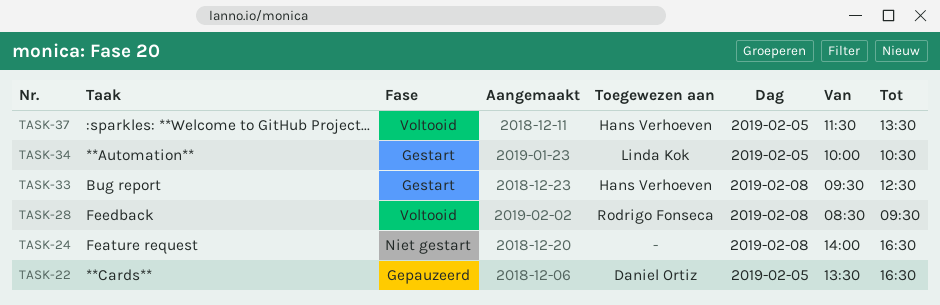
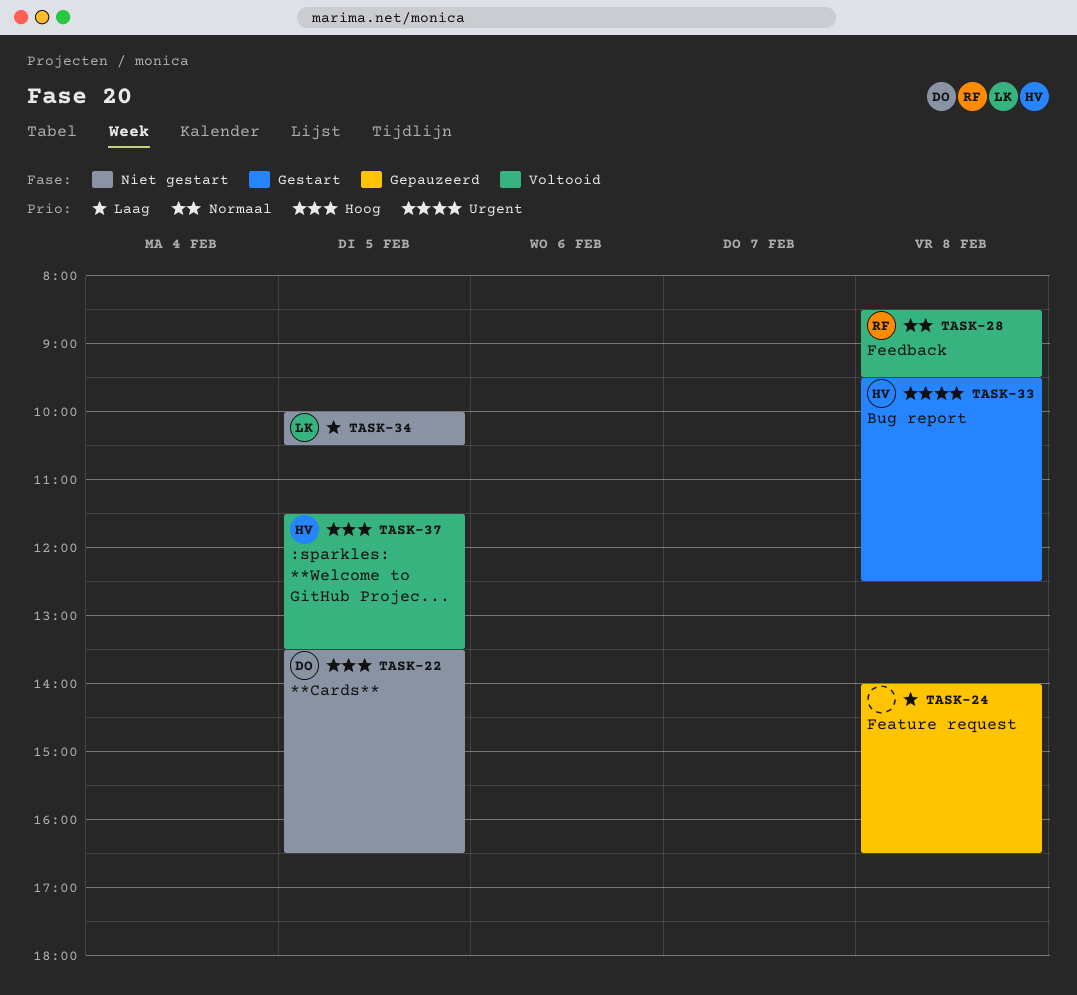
TASK-22, status: Gepauzeerd -> Niet gestart
TASK-24, status: Niet gestart -> Gepauzeerd
TASK-34, status: Gestart -> Niet gestart

